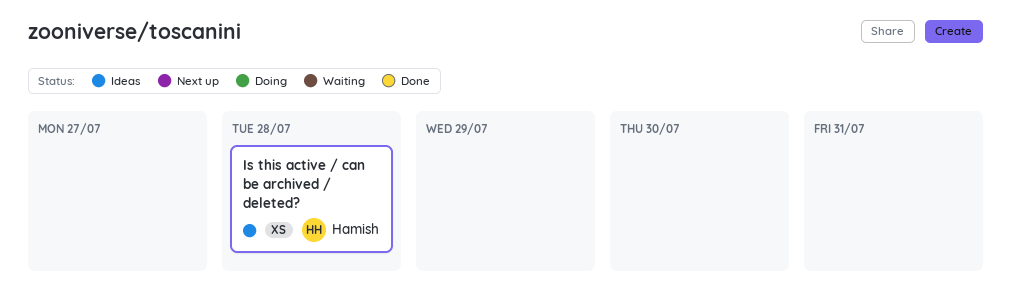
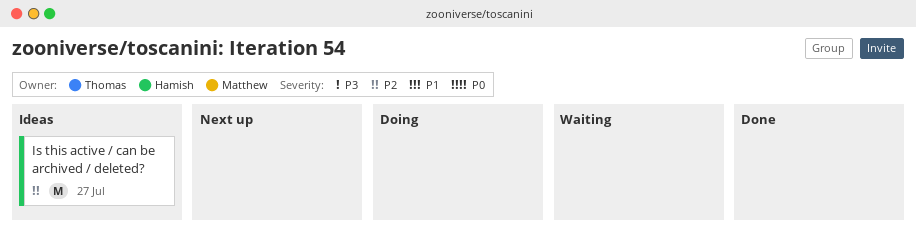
Is this active / can be archived / deleted?, estimate: XS -> M
Is this active / can be archived / deleted?, due: Jul 28 -> Jul 27

